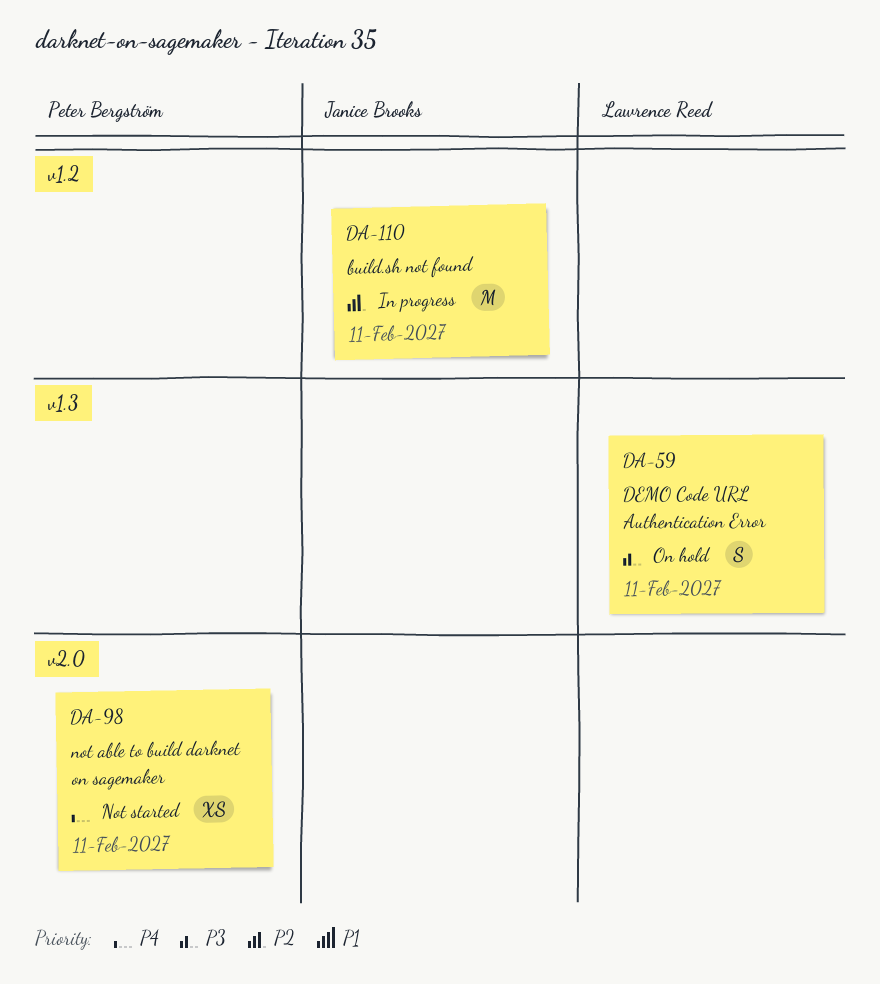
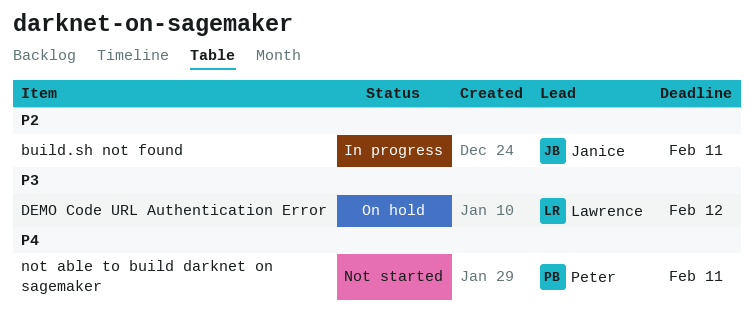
DEMO Code URL Authentication Error, due: Feb 11 -> Feb 12

